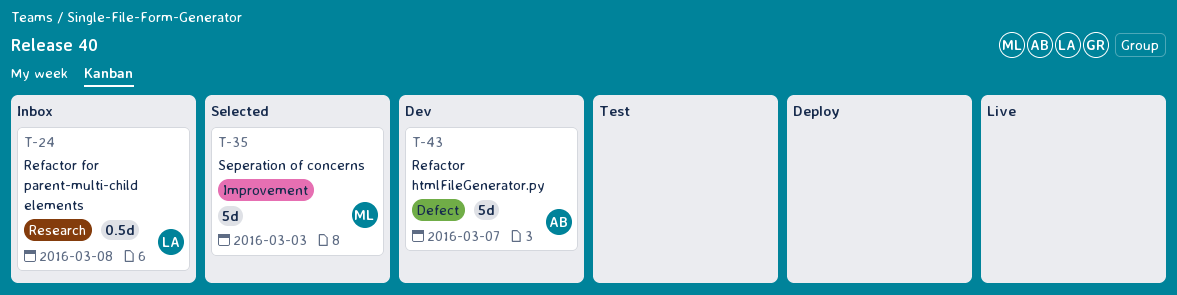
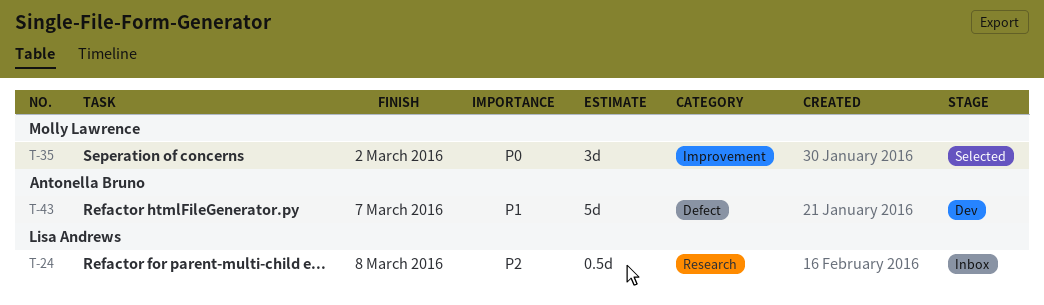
T-35, estimate: 5d -> 3d
T-35, due: Mar 3 -> Mar 2

